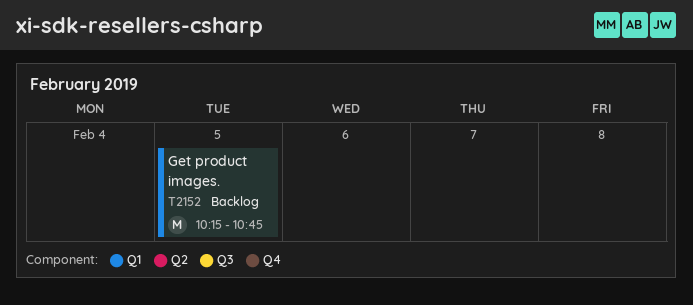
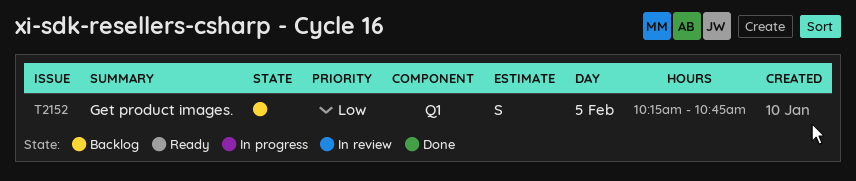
T2152, estimate: M -> S

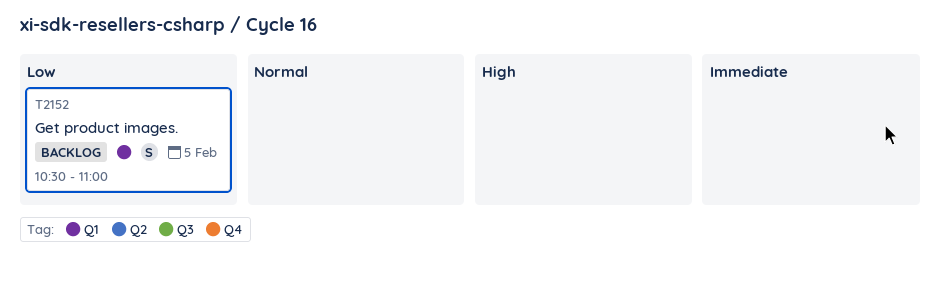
T2152, begins: 10:15 -> 10:30
T2152, ends: 10:45 -> 11:00

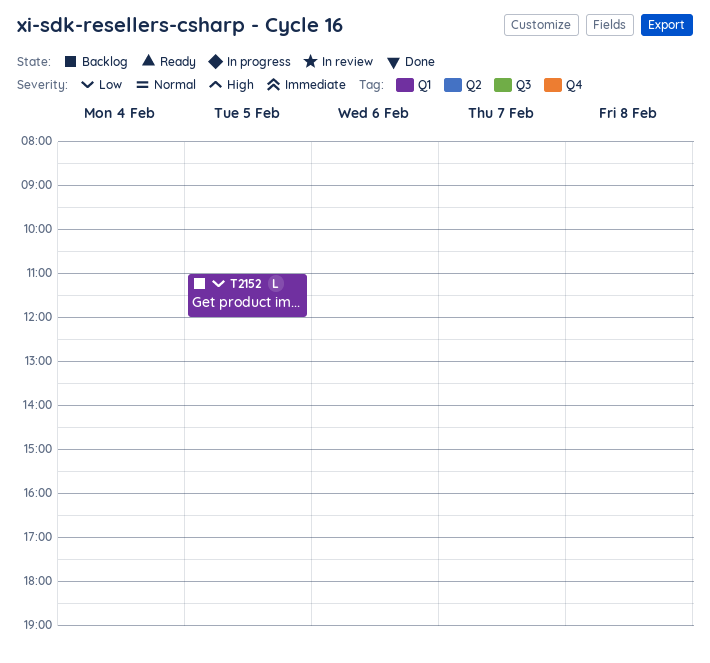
T2152, estimate: S -> L
T2152, begins: 10:30 -> 11:00
T2152, ends: 11:00 -> 12:00

